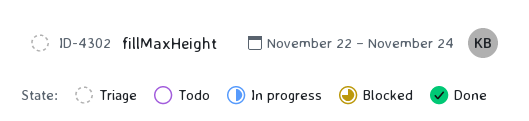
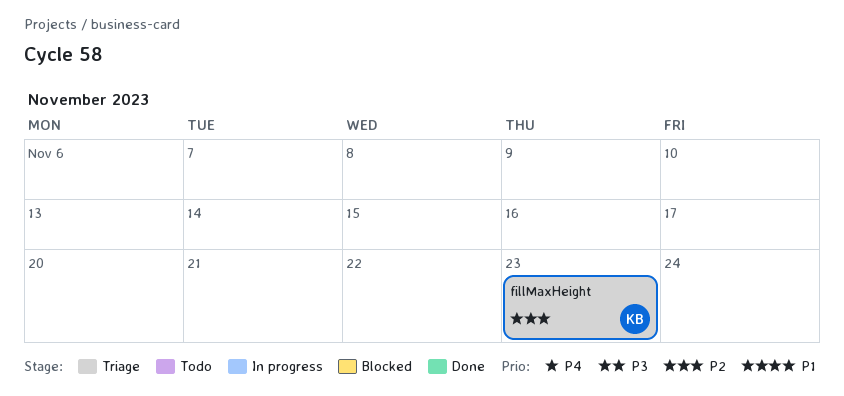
fillMaxHeight, due: Nov 24 -> Nov 23

